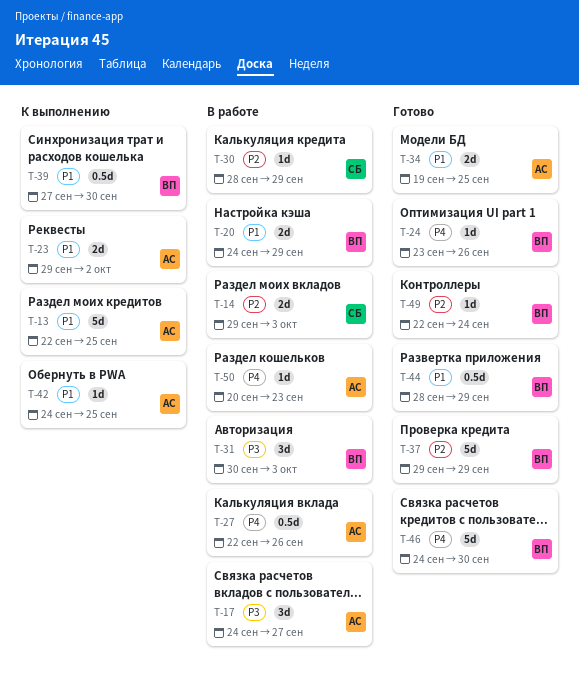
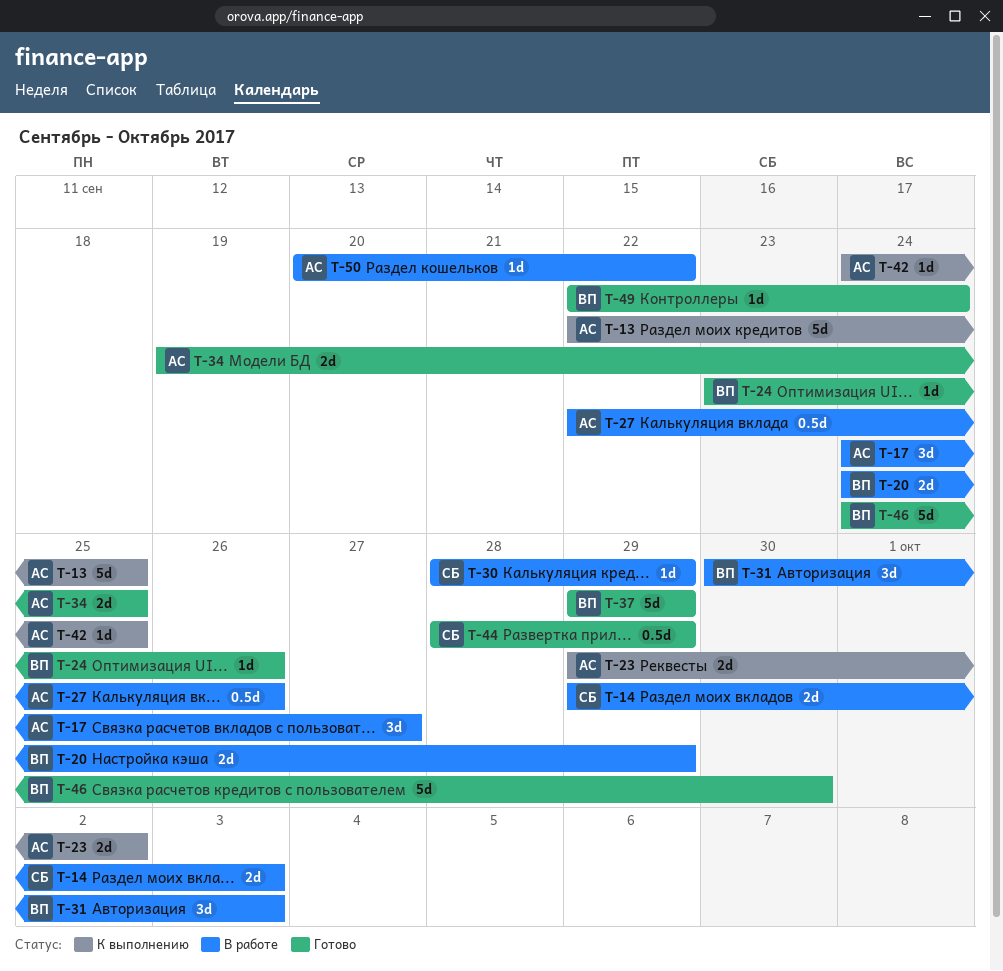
T-39: present -> none
T-44, owner: ВП -> СБ
T-50, due: Sep 23 -> Sep 22

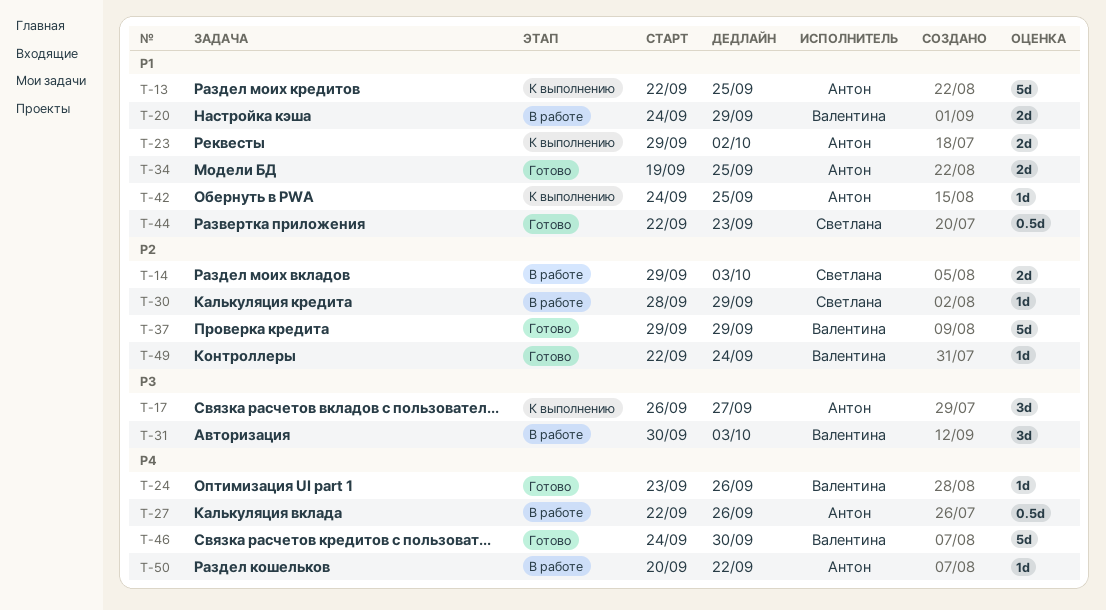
T-17, status: В работе -> К выполнению
T-17, start: Sep 24 -> Sep 26
T-44, start: Sep 28 -> Sep 22
T-44, due: Sep 29 -> Sep 23

